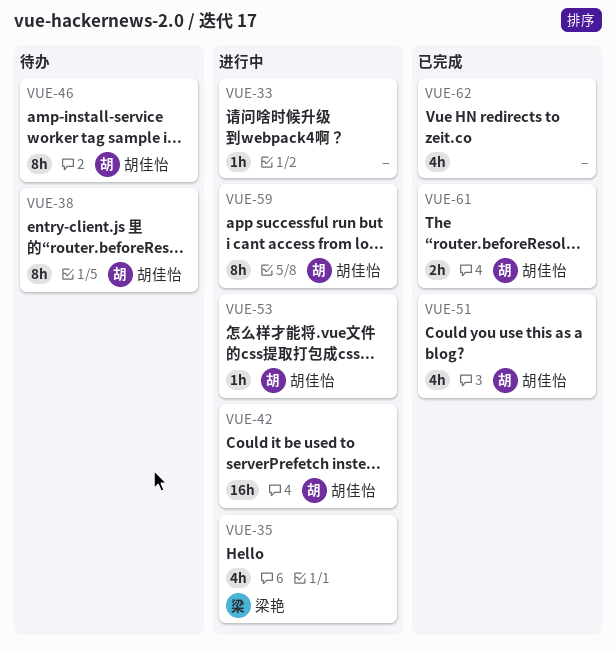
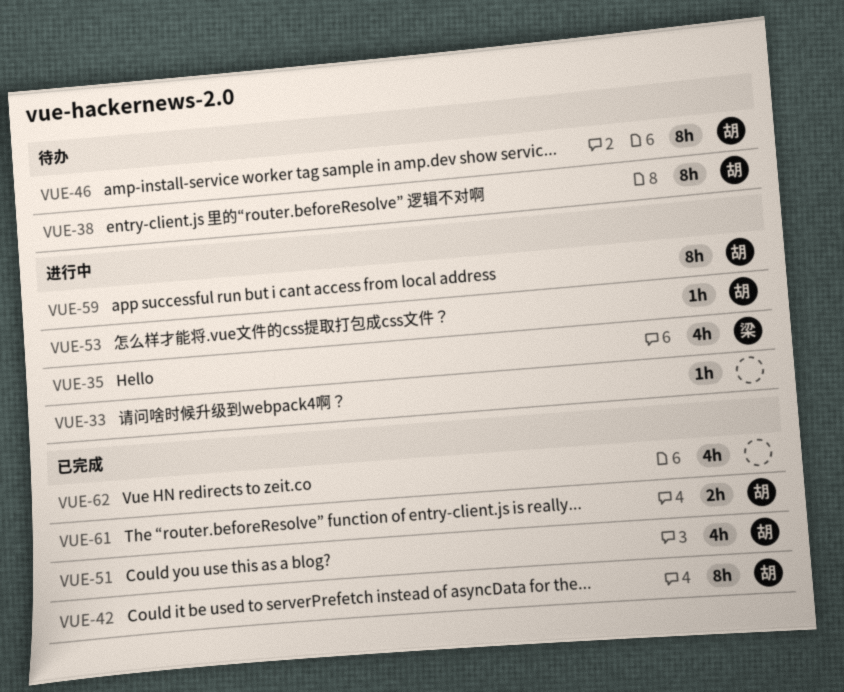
VUE-42, status: 进行中 -> 已完成
VUE-42, estimate: 16h -> 8h

